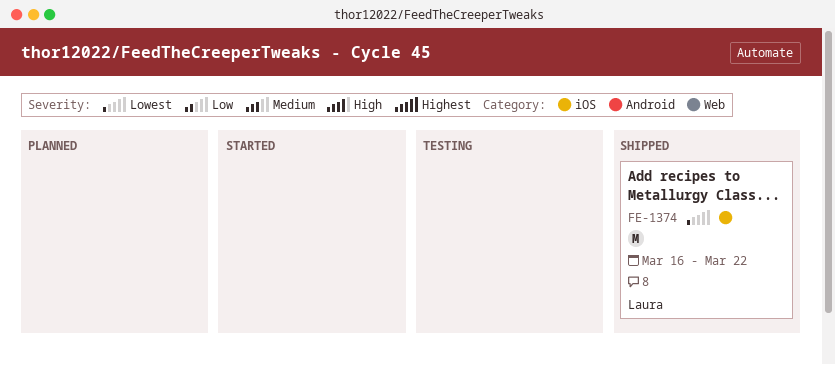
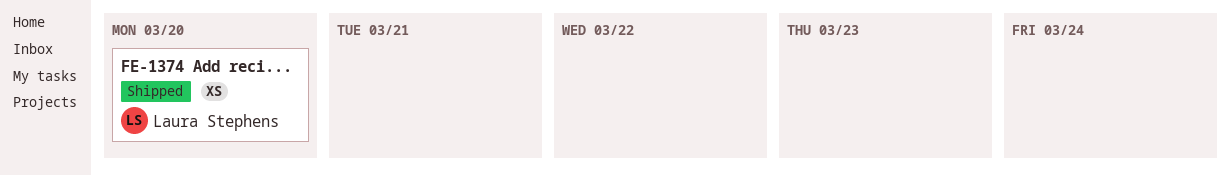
FE-1374, estimate: M -> XS
FE-1374, due: Mar 22 -> Mar 20

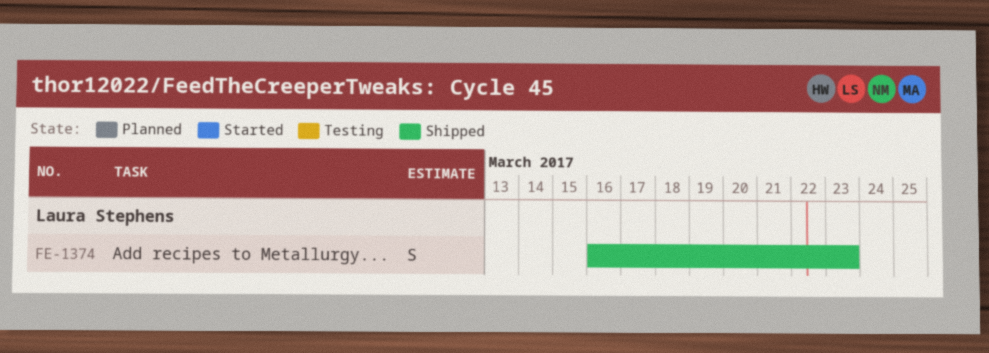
FE-1374, estimate: XS -> S
FE-1374, due: Mar 20 -> Mar 23

